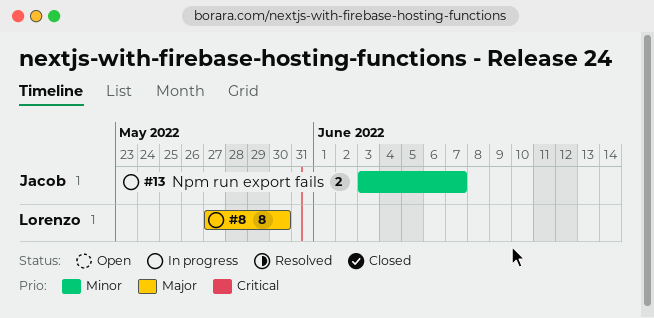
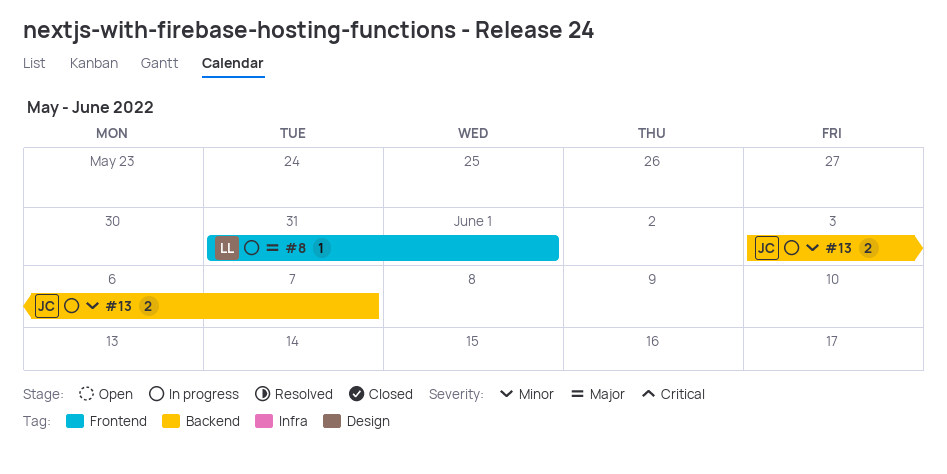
#8, estimate: 8 -> 1
#8, start: May 27 -> May 31
#8, due: May 30 -> Jun 1

